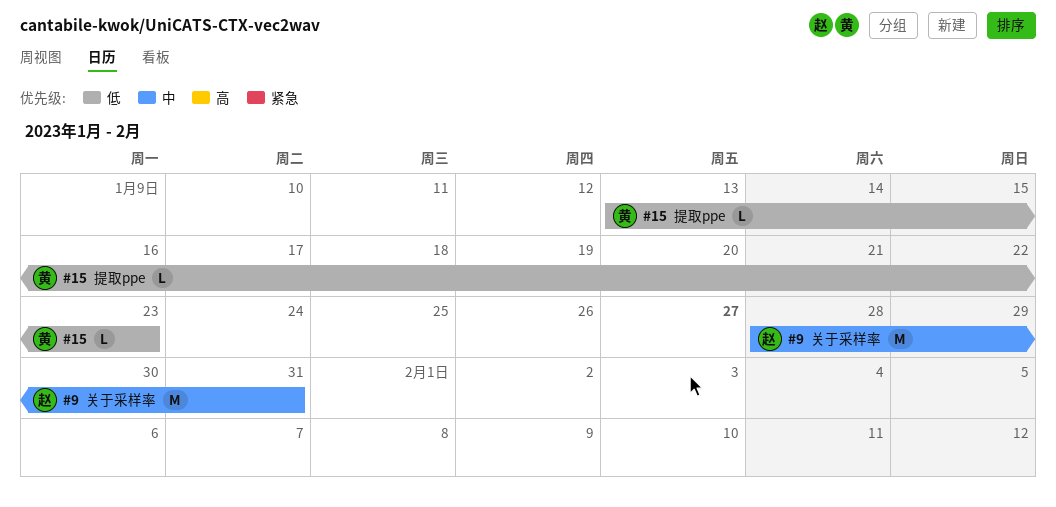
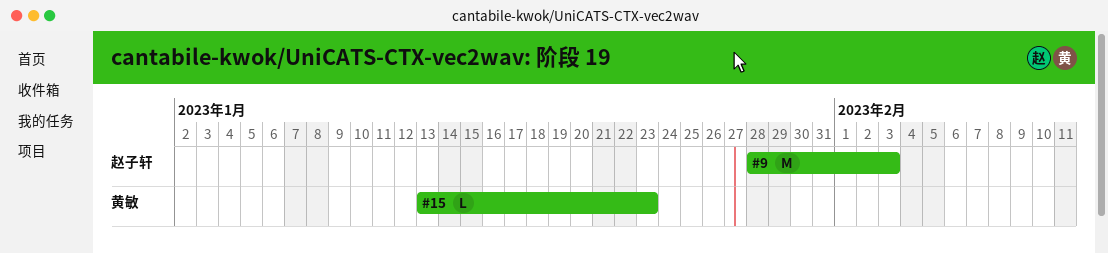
#9, due: Jan 31 -> Feb 3

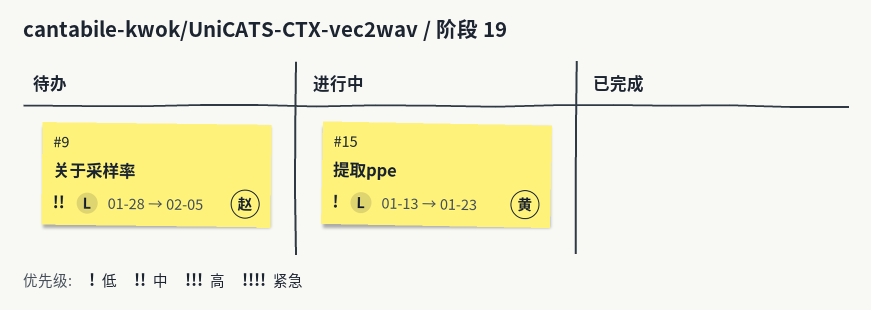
#9, estimate: M -> L
#9, due: Feb 3 -> Feb 5

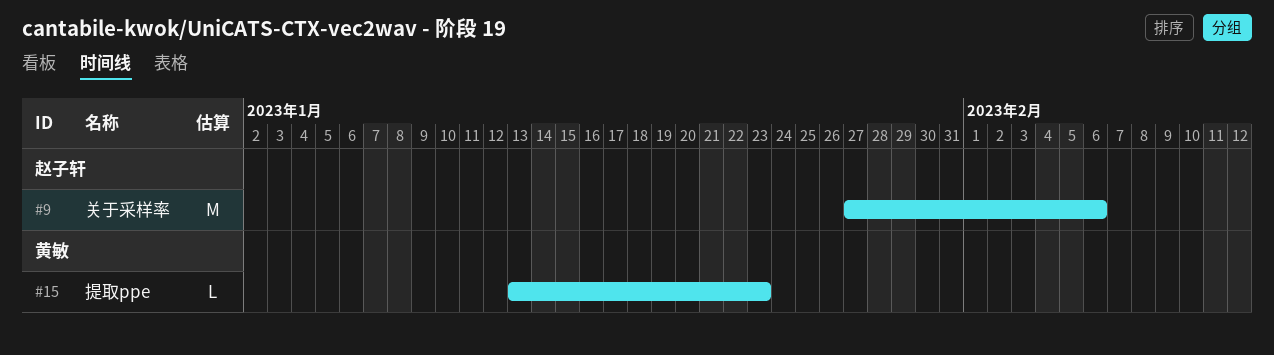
#9, estimate: L -> M
#9, start: Jan 28 -> Jan 27
#9, due: Feb 5 -> Feb 6

